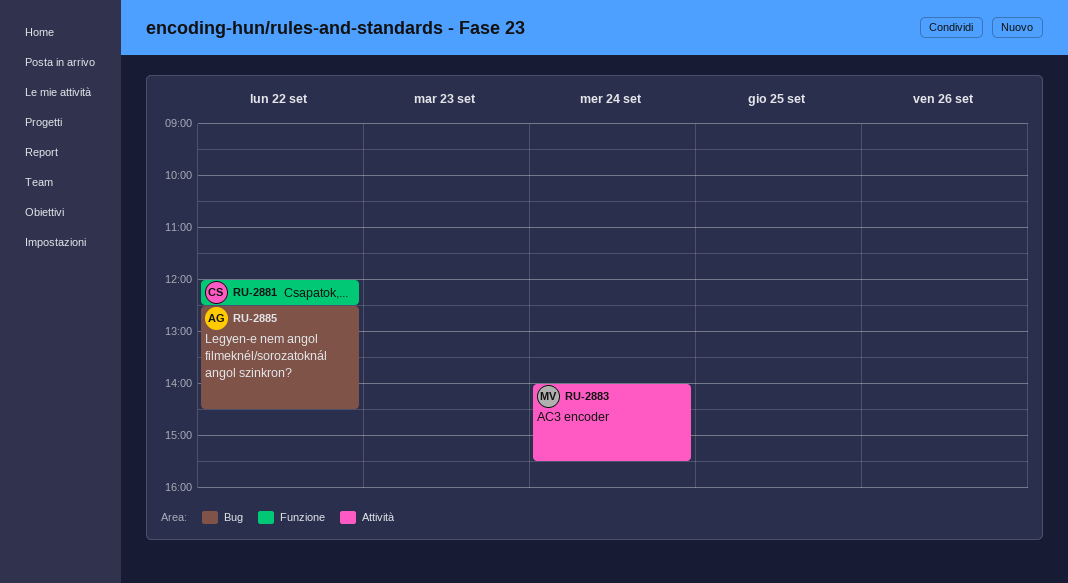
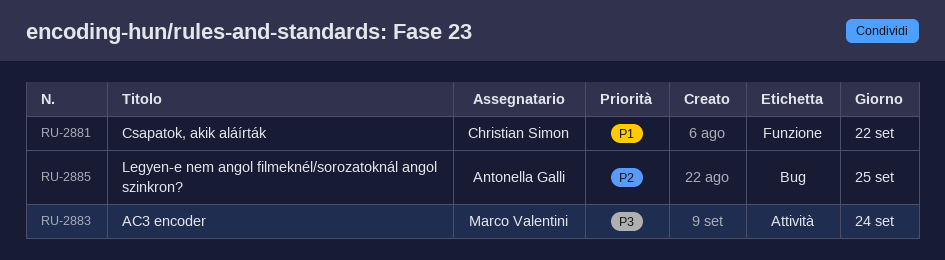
RU-2885, day: Sep 22 -> Sep 25

